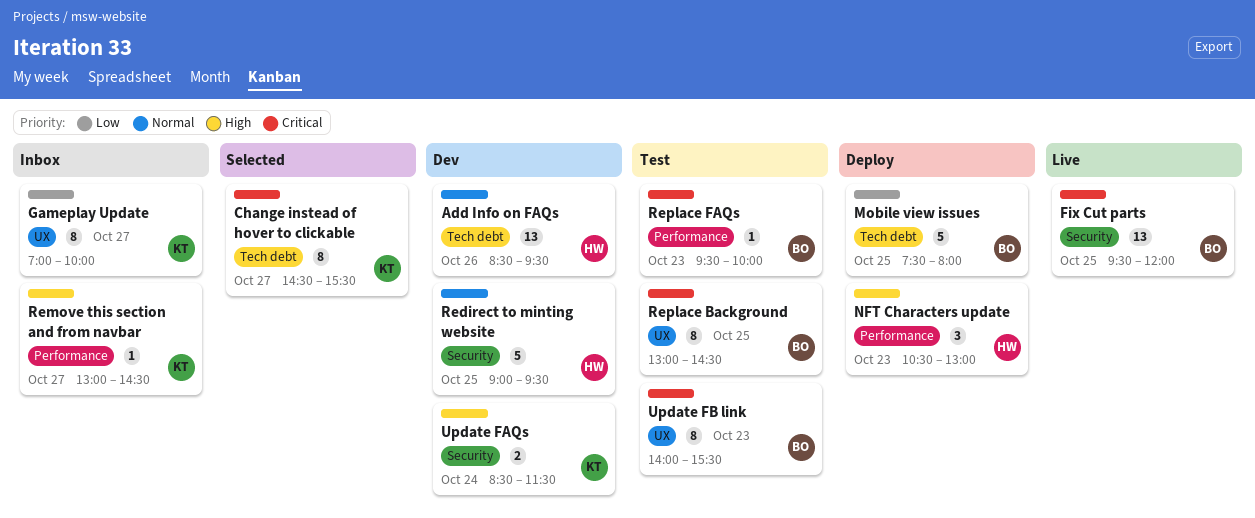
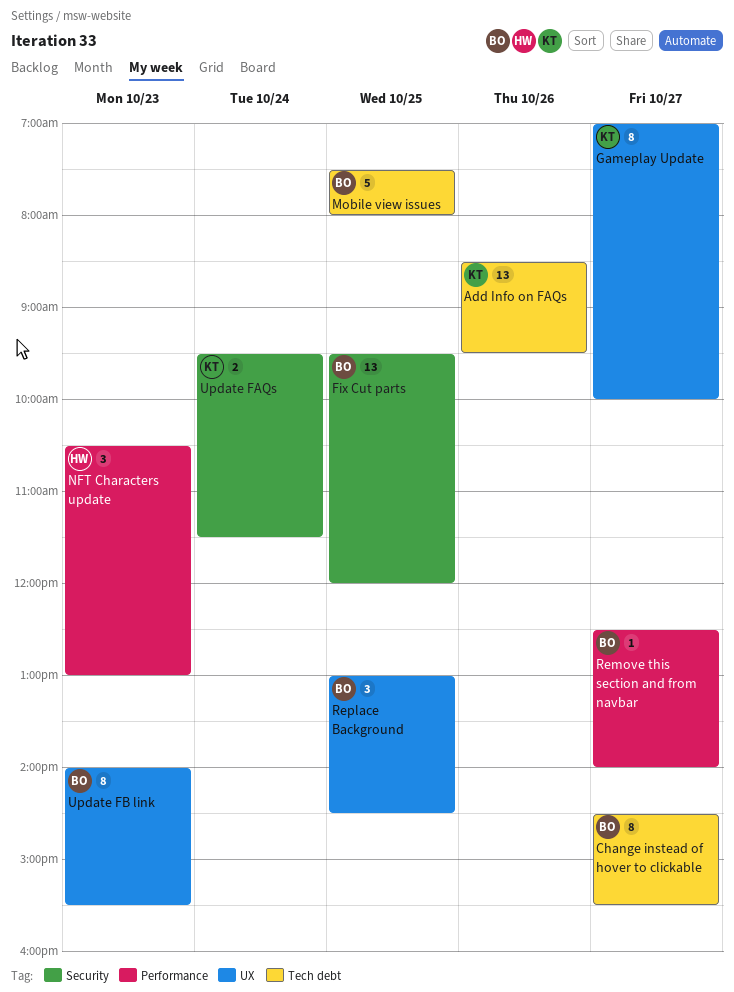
Add Info on FAQs, owner: HW -> KT
Change instead of hover to clickable, owner: KT -> BO
Redirect to minting website: present -> none
Remove this section and from navbar, owner: KT -> BO
Remove this section and from navbar, begins: 13:00 -> 12:30
Remove this section and from navbar, ends: 14:30 -> 14:00
Replace Background, estimate: 8 -> 3
Replace FAQs: present -> none
Update FAQs, begins: 08:30 -> 09:30

